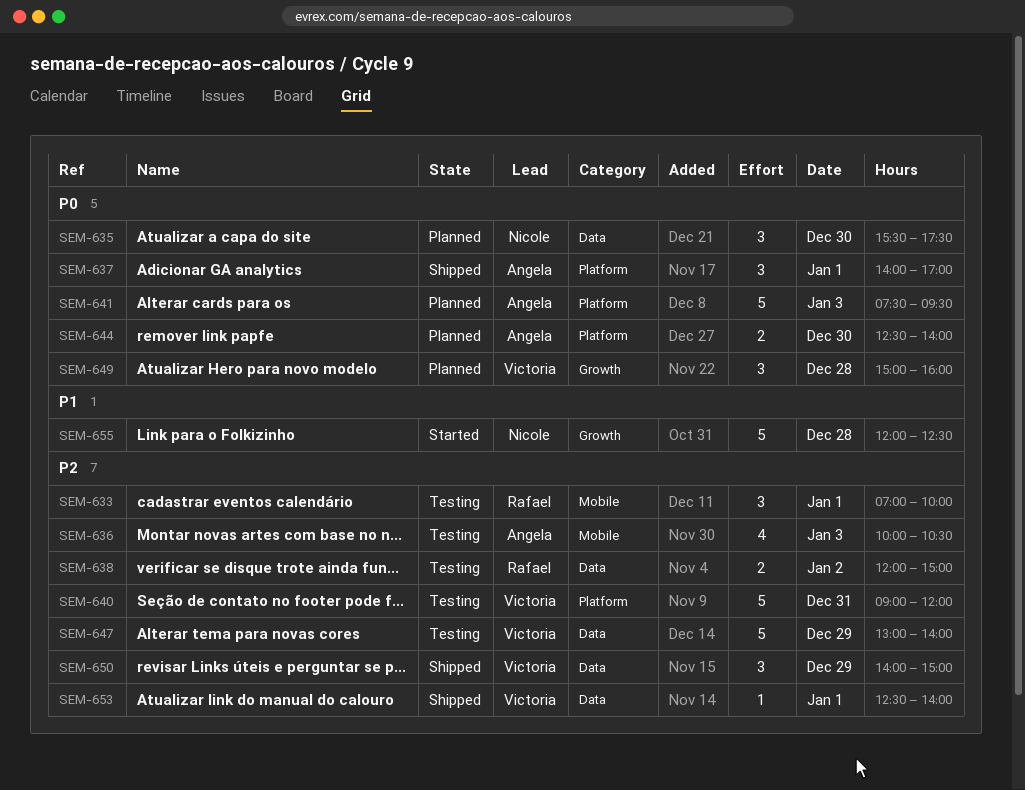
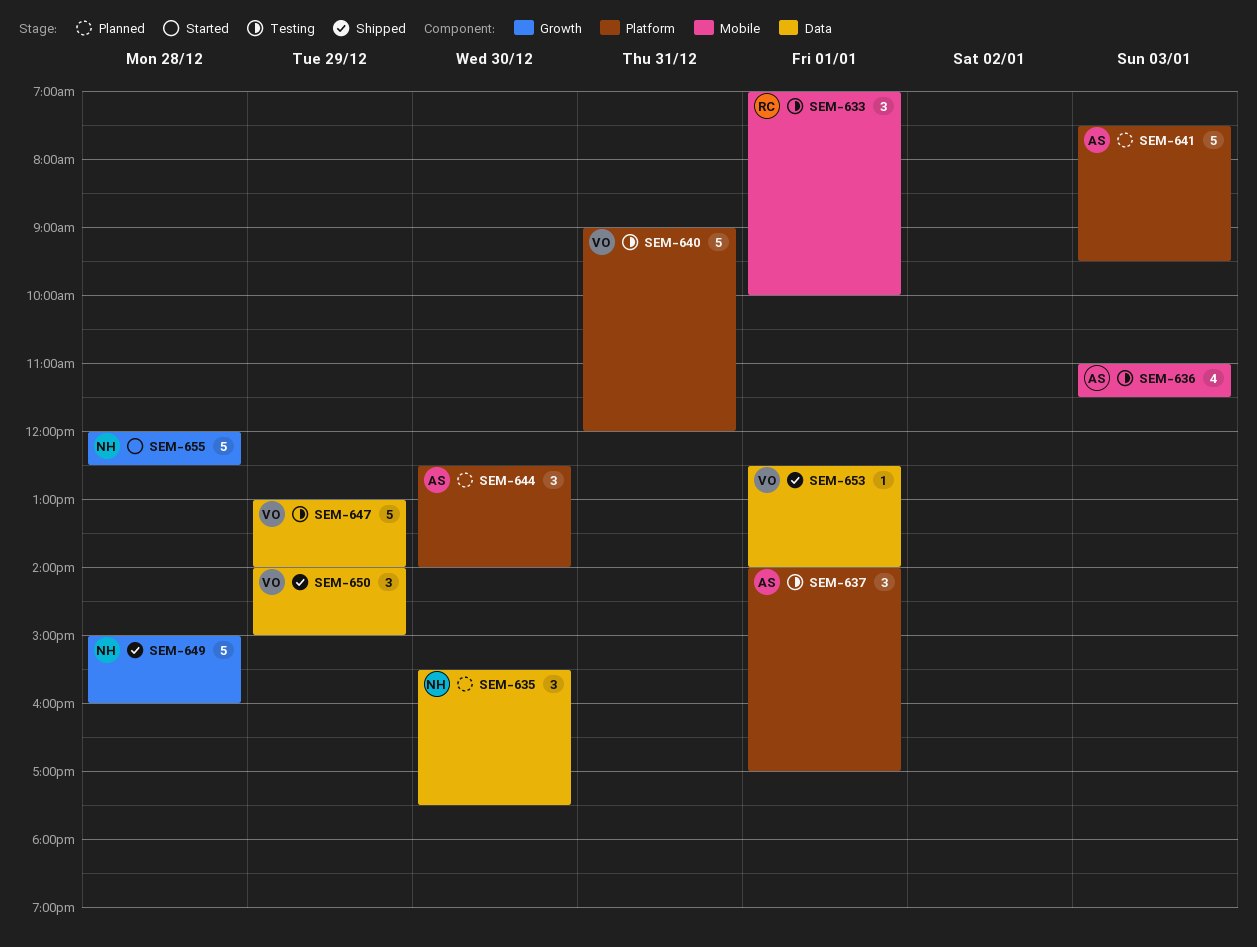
SEM-636, begins: 10:00 -> 11:00
SEM-636, ends: 10:30 -> 11:30
SEM-637, status: Shipped -> Testing
SEM-638: present -> none
SEM-644, estimate: 2 -> 3
SEM-649, status: Planned -> Shipped
SEM-649, owner: Victoria -> Nicole
SEM-649, estimate: 3 -> 5

